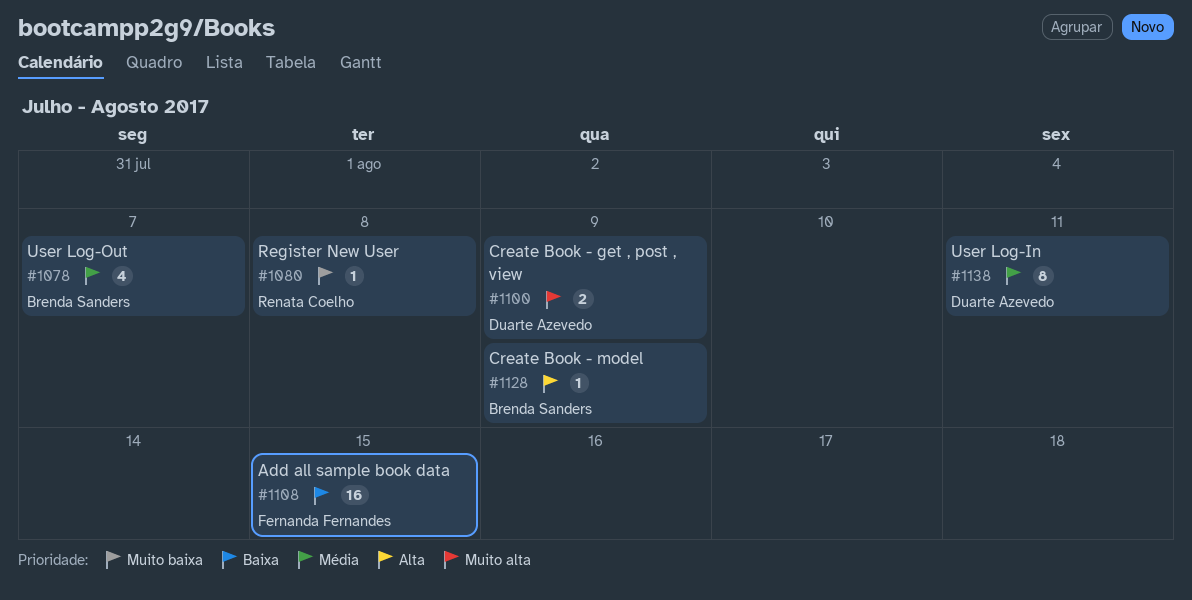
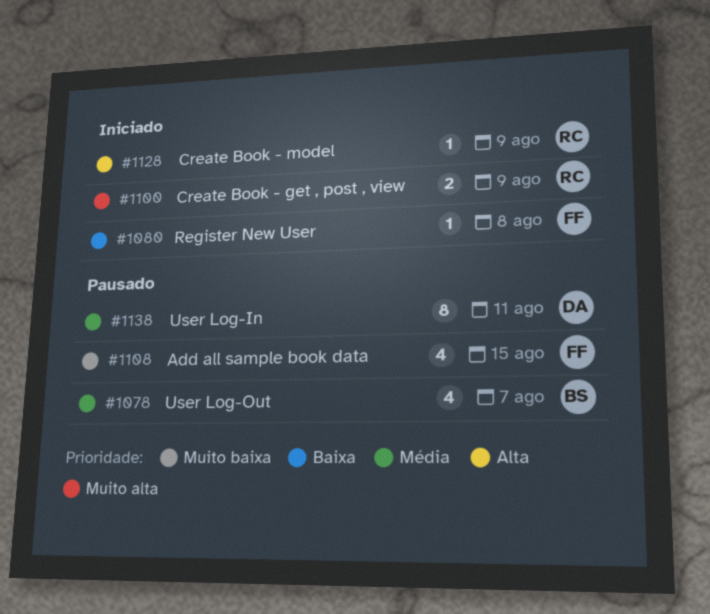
#1080, owner: Renata Coelho -> Fernanda Fernandes
#1080, priority: Muito baixa -> Baixa
#1100, owner: Duarte Azevedo -> Renata Coelho
#1108, priority: Baixa -> Muito baixa
#1108, estimate: 16 -> 4
#1128, owner: Brenda Sanders -> Renata Coelho

